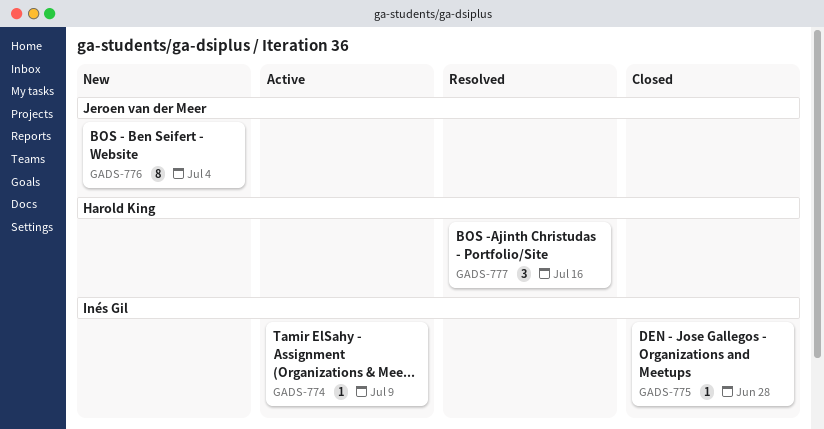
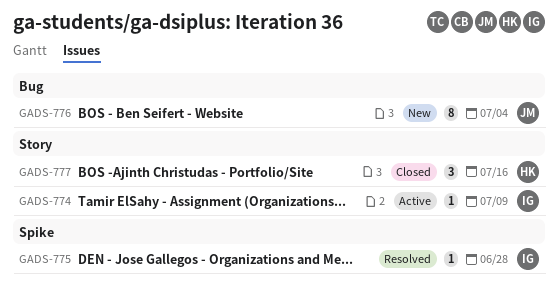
GADS-775, status: Closed -> Resolved
GADS-777, status: Resolved -> Closed

